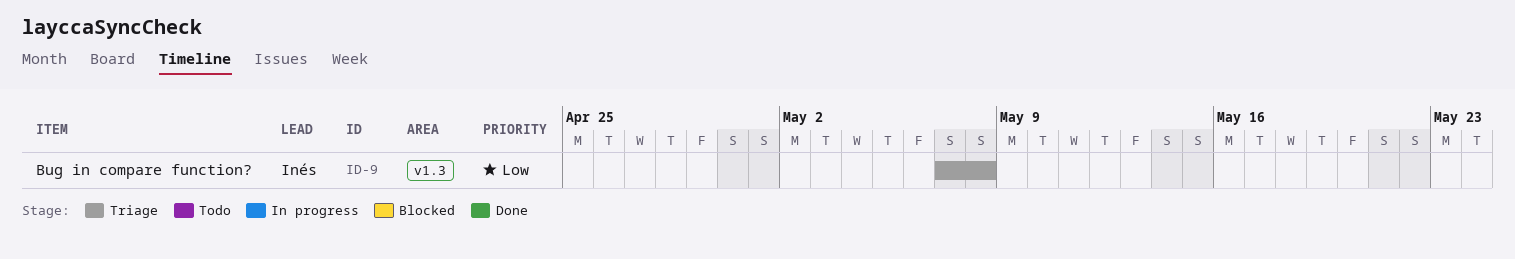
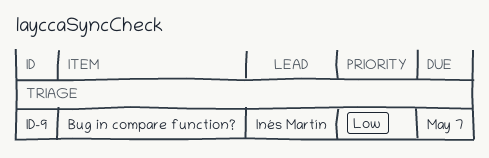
ID-9, due: May 8 -> May 7

